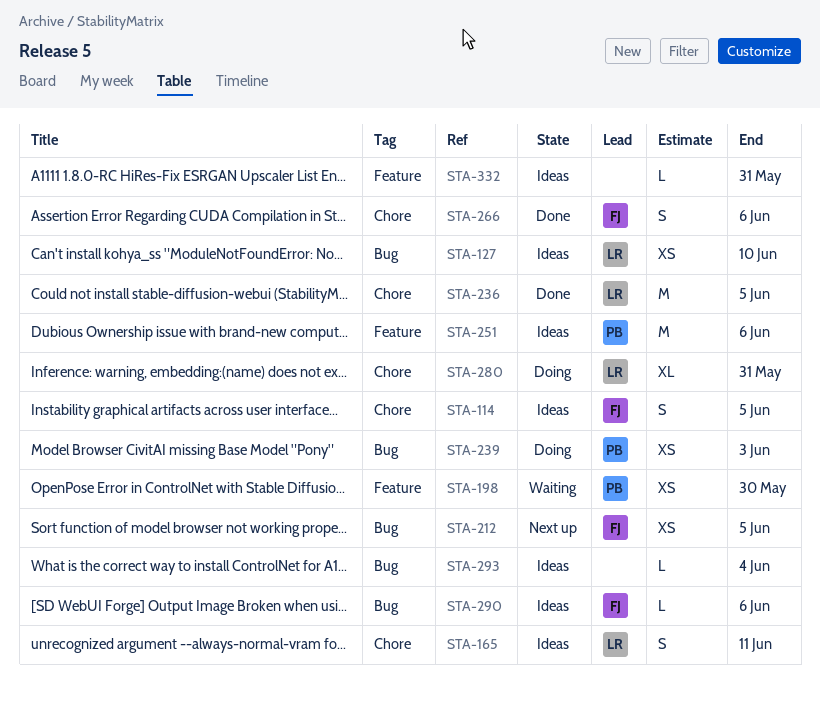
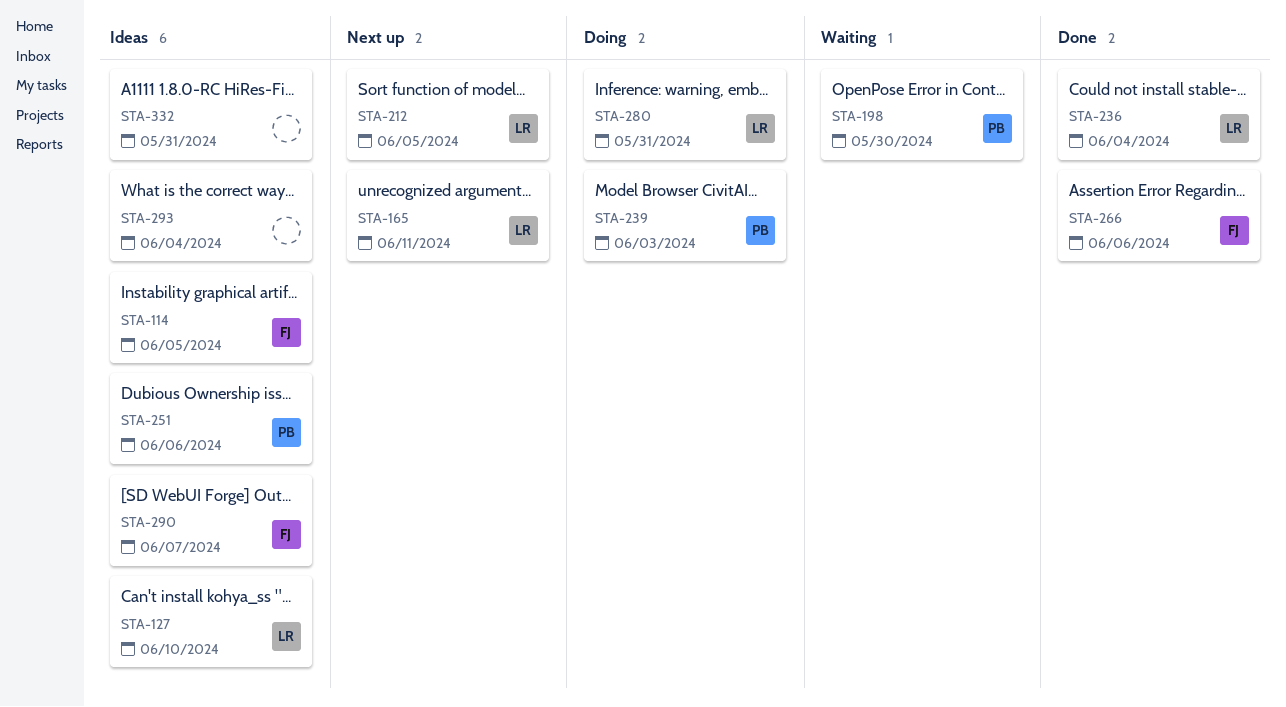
STA-165, status: Ideas -> Next up
STA-212, owner: FJ -> LR
STA-236, due: Jun 5 -> Jun 4
STA-290, due: Jun 6 -> Jun 7

